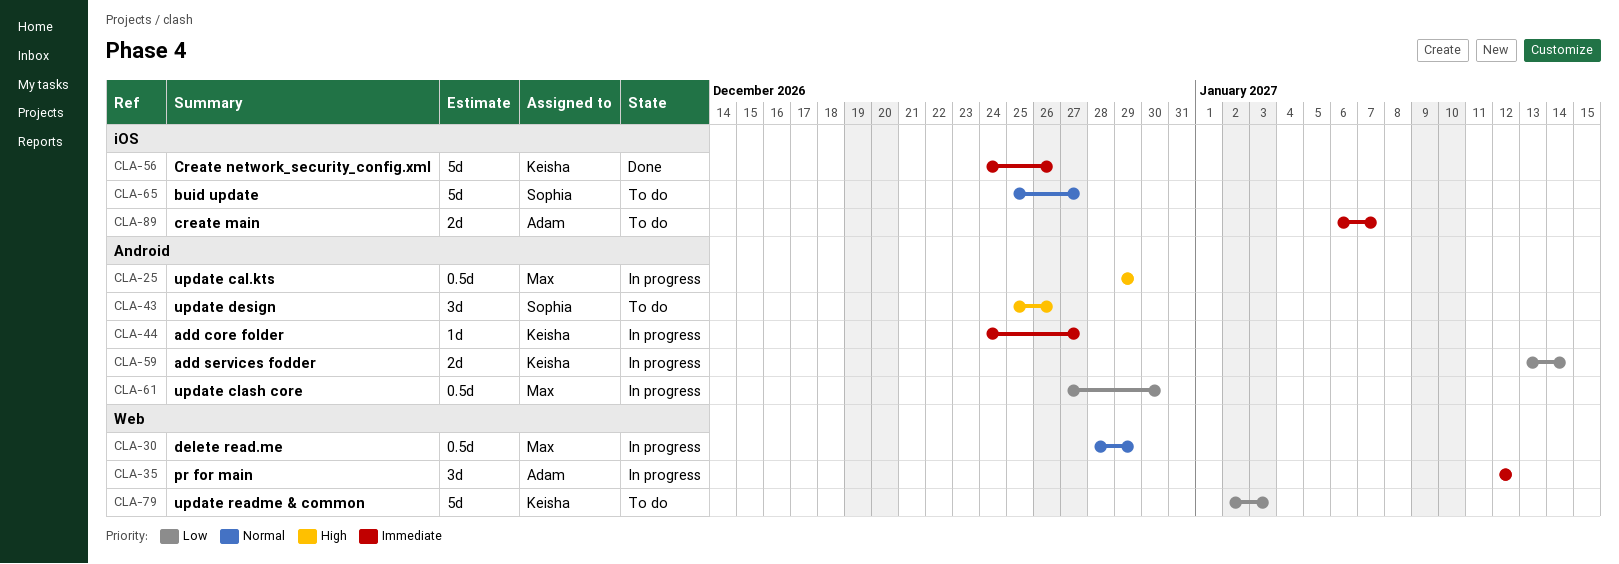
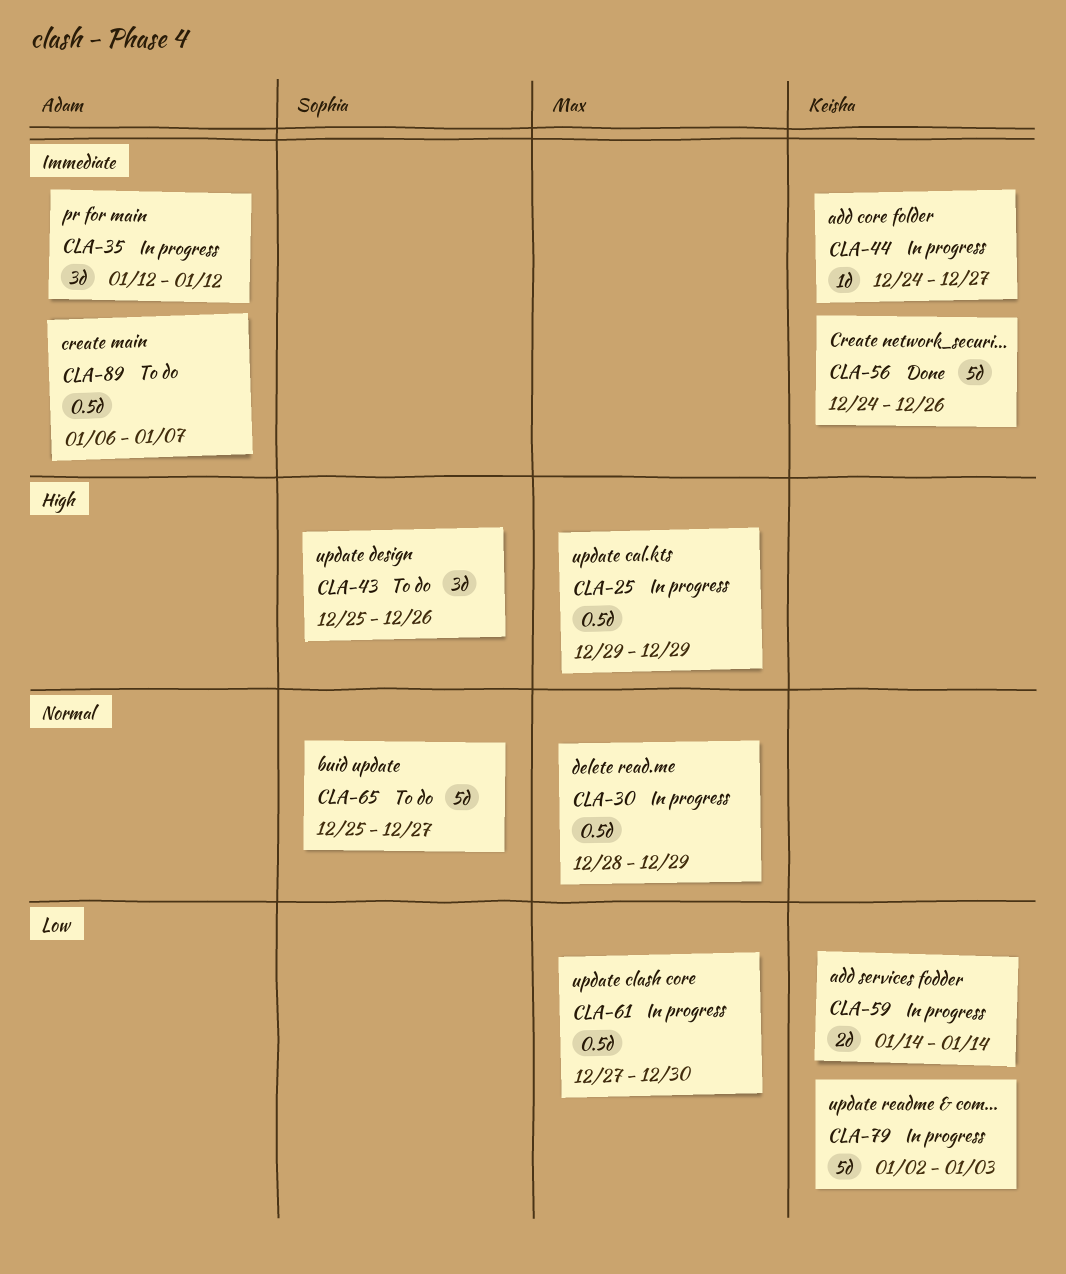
CLA-59, start: Jan 13 -> Jan 14
CLA-79, status: To do -> In progress
CLA-89, estimate: 2d -> 0.5d

